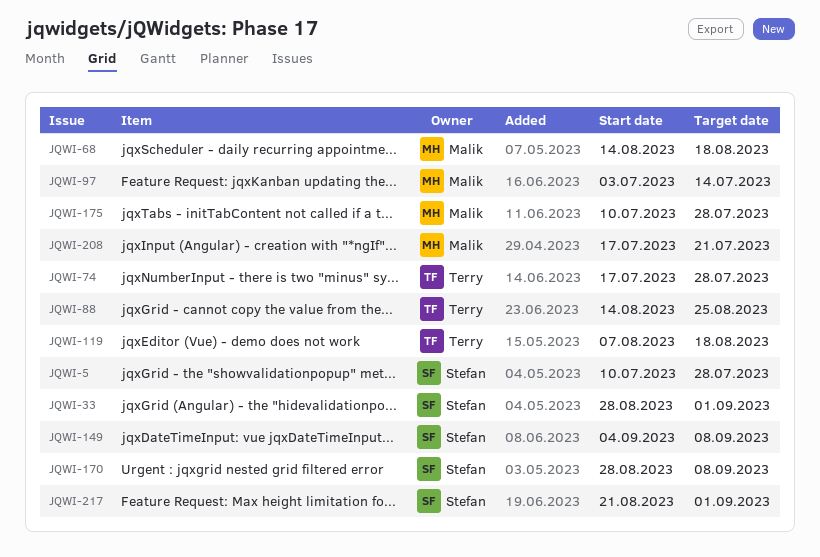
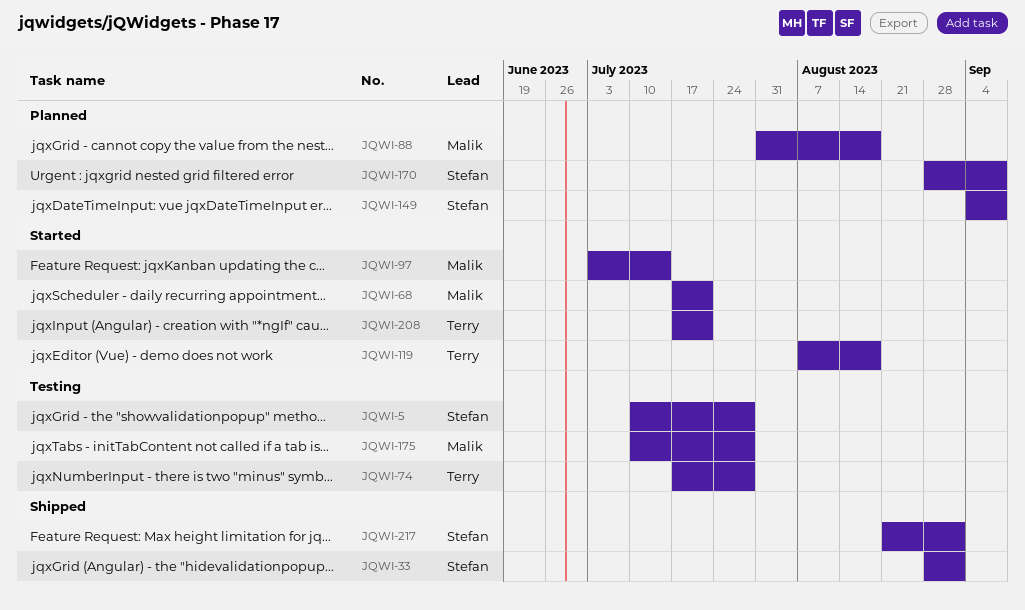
JQWI-68, start: Aug 14 -> Jul 17
JQWI-68, due: Aug 18 -> Jul 21
JQWI-88, owner: Terry -> Malik
JQWI-88, start: Aug 14 -> Jul 31
JQWI-88, due: Aug 25 -> Aug 18
JQWI-208, owner: Malik -> Terry

